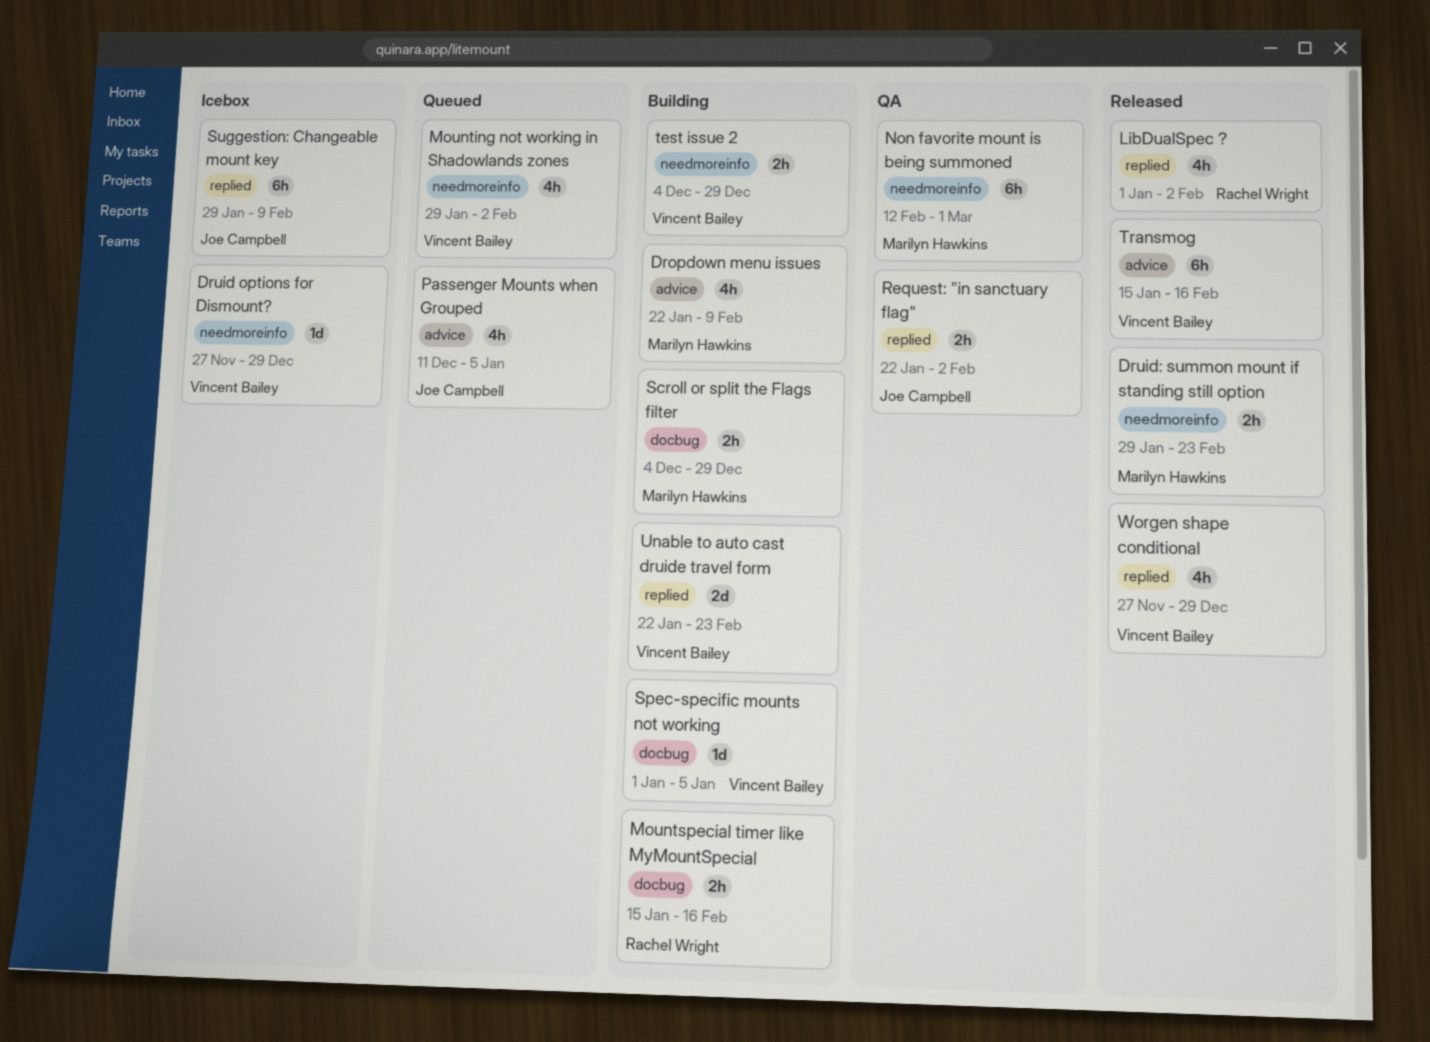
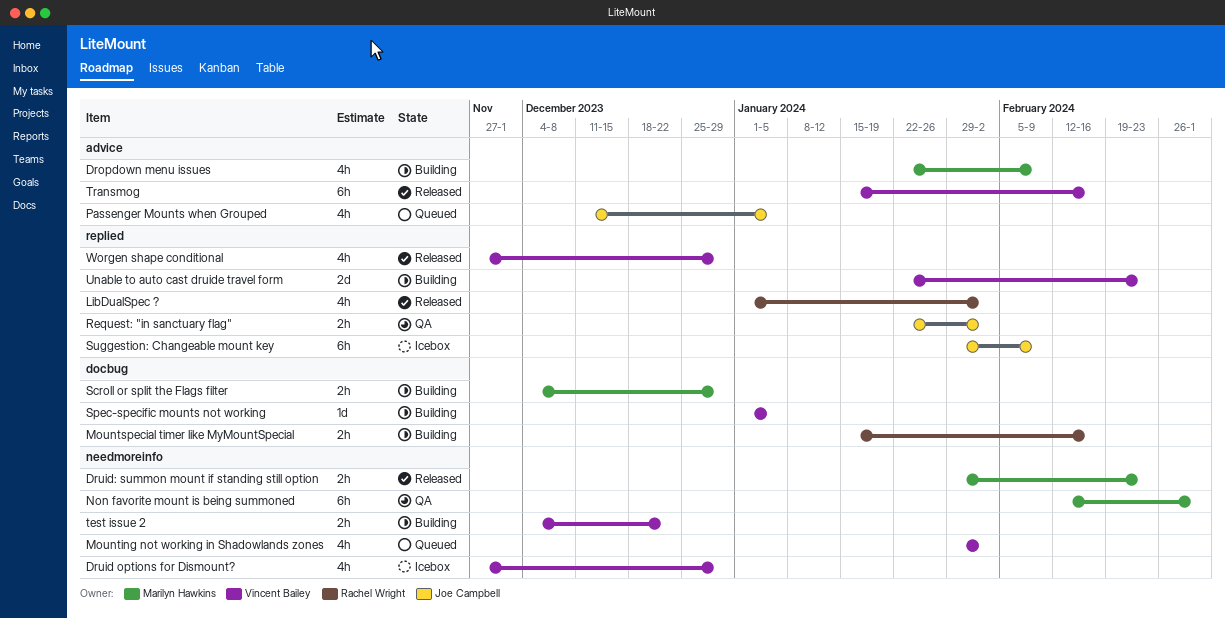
Druid options for Dismount?, estimate: 1d -> 4h
test issue 2, due: Dec 29 -> Dec 22

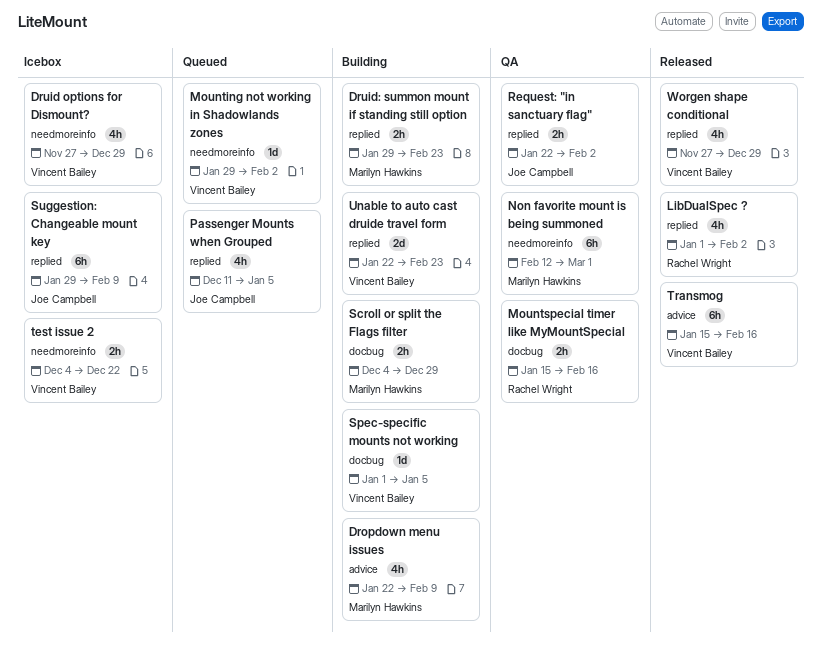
Druid: summon mount if standing still option, status: Released -> Building
Druid: summon mount if standing still option, label: needmoreinfo -> replied
Mounting not working in Shadowlands zones, estimate: 4h -> 1d
Mountspecial timer like MyMountSpecial, status: Building -> QA
Passenger Mounts when Grouped, label: advice -> replied
test issue 2, status: Building -> Icebox

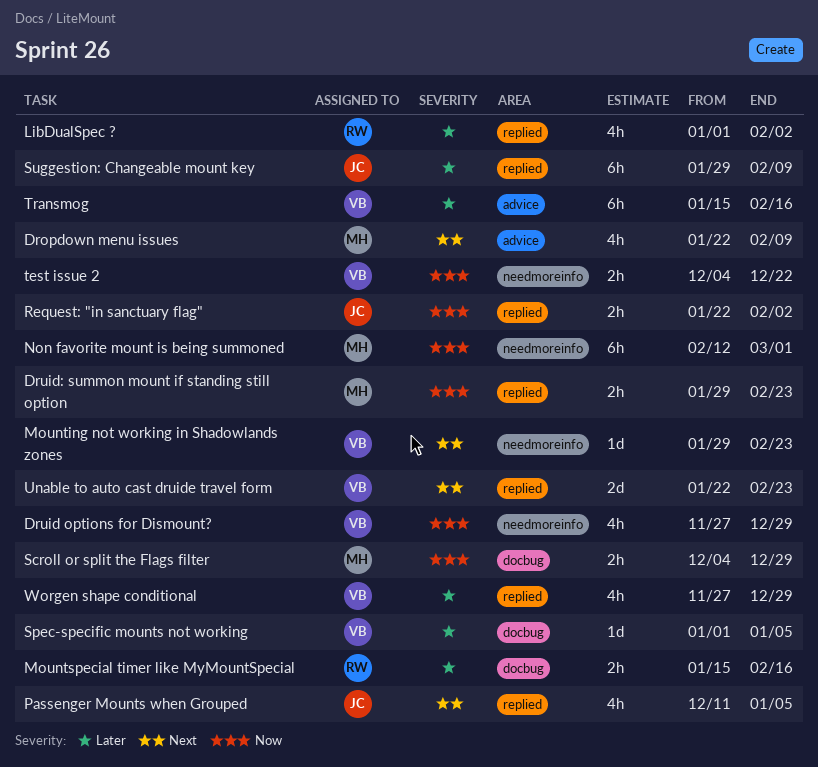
Mounting not working in Shadowlands zones, due: Feb 2 -> Feb 23

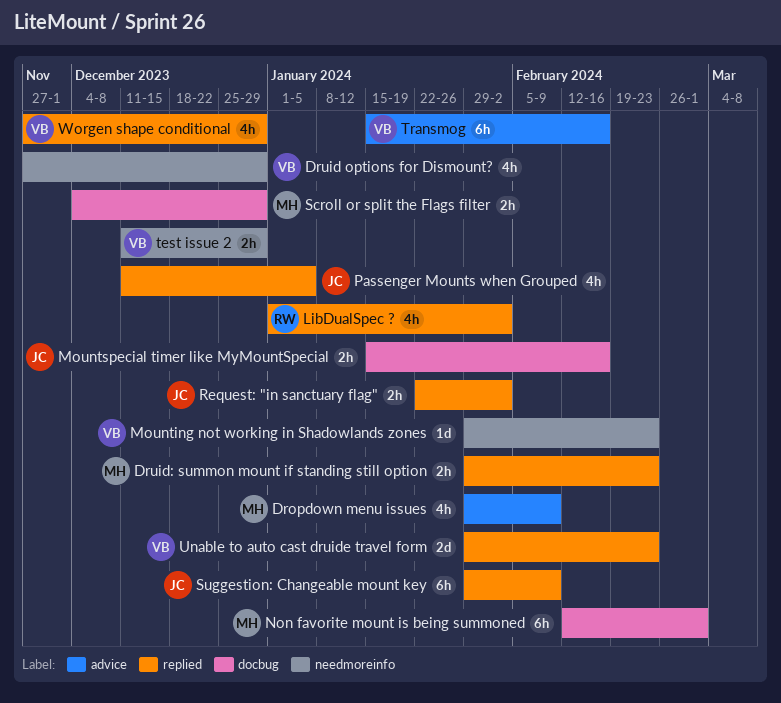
Dropdown menu issues, start: Jan 22 -> Jan 29
Mountspecial timer like MyMountSpecial, owner: RW -> JC
Non favorite mount is being summoned, label: needmoreinfo -> docbug
Spec-specific mounts not working: present -> none
test issue 2, start: Dec 4 -> Dec 11
test issue 2, due: Dec 22 -> Dec 29
Unable to auto cast druide travel form, start: Jan 22 -> Jan 29

